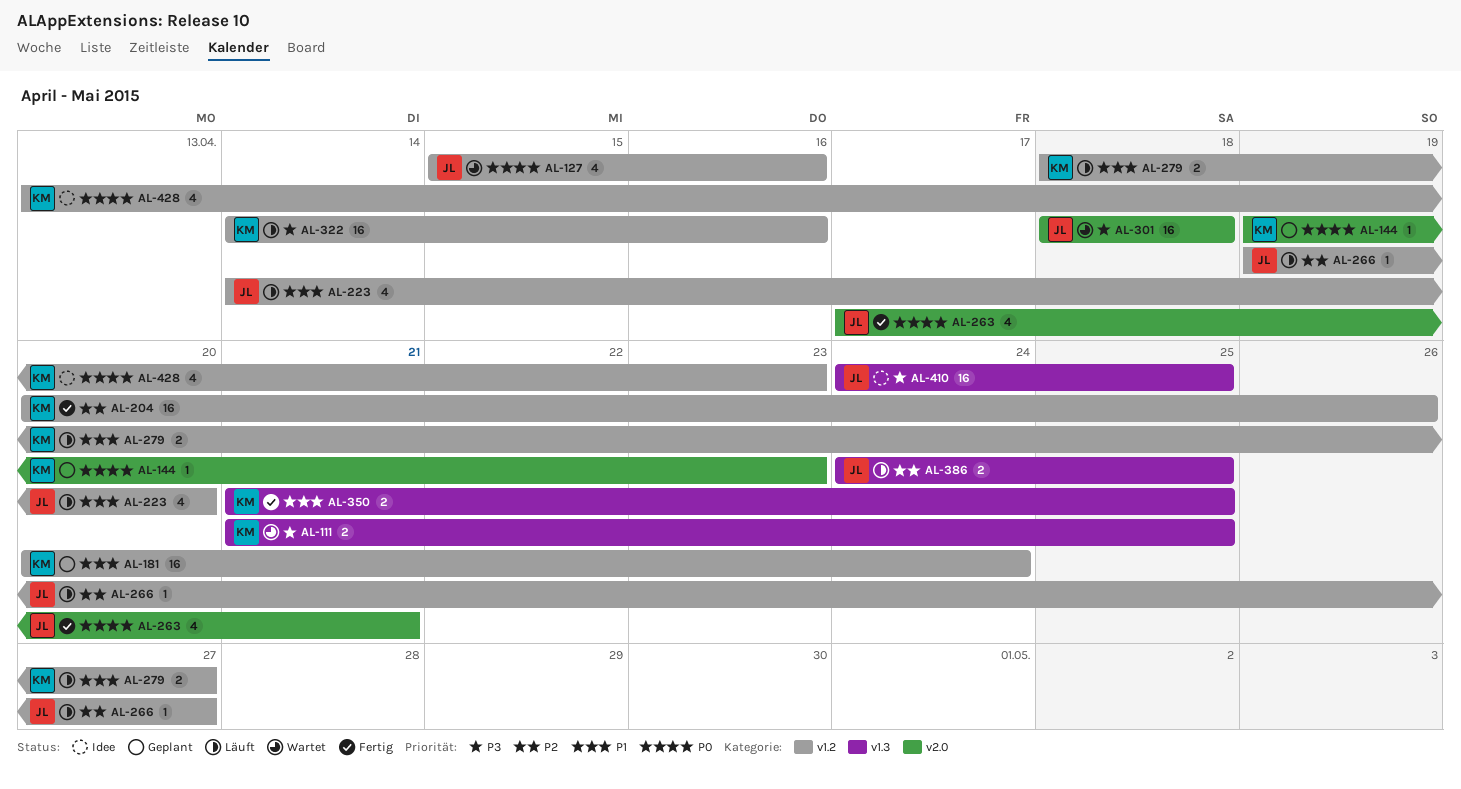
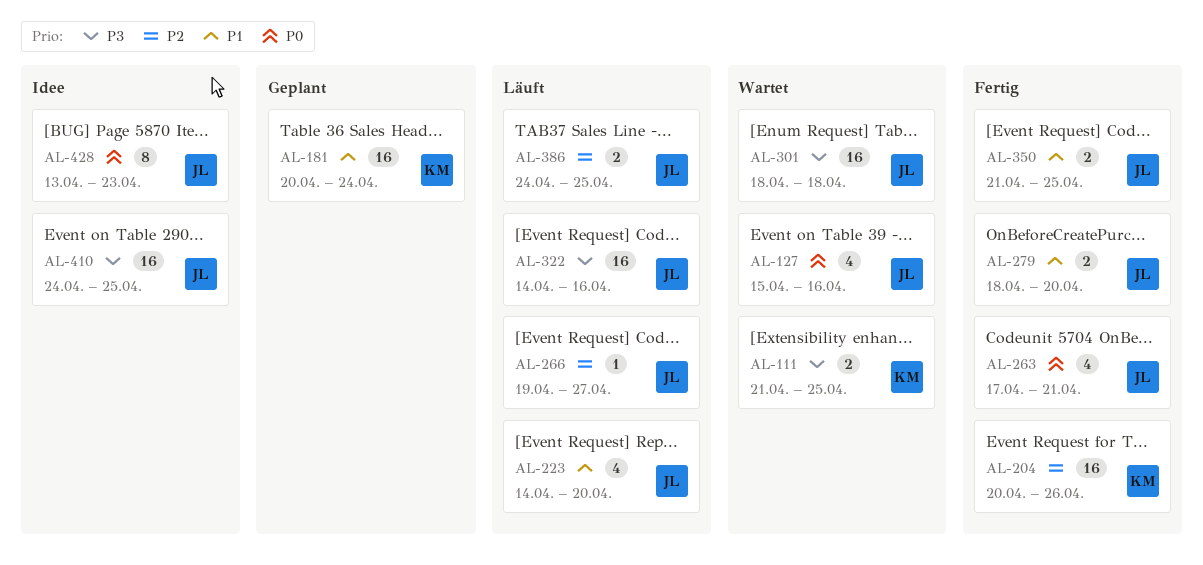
AL-144: present -> none
AL-279, status: Läuft -> Fertig
AL-279, owner: KM -> JL
AL-279, due: Apr 27 -> Apr 20
AL-322, owner: KM -> JL
AL-350, owner: KM -> JL
AL-428, owner: KM -> JL
AL-428, estimate: 4 -> 8

